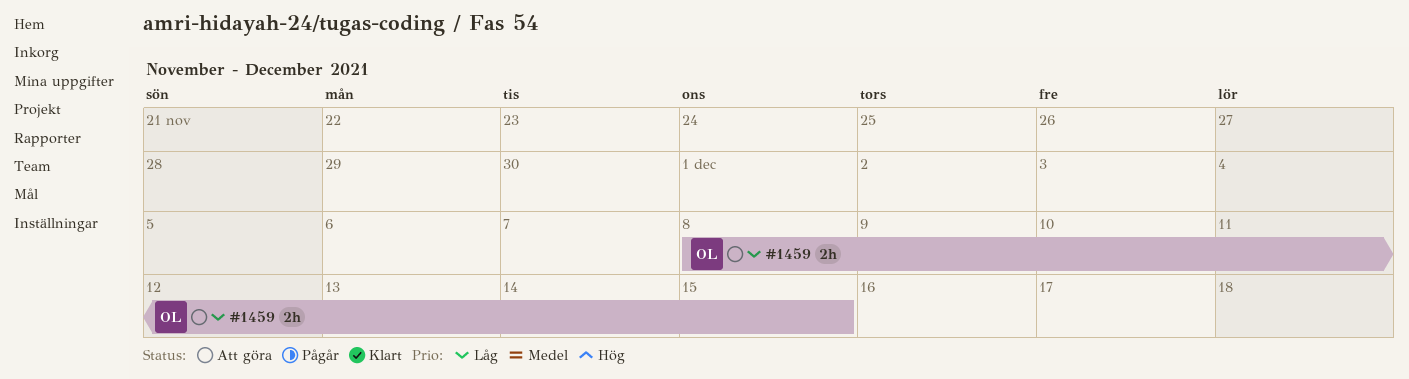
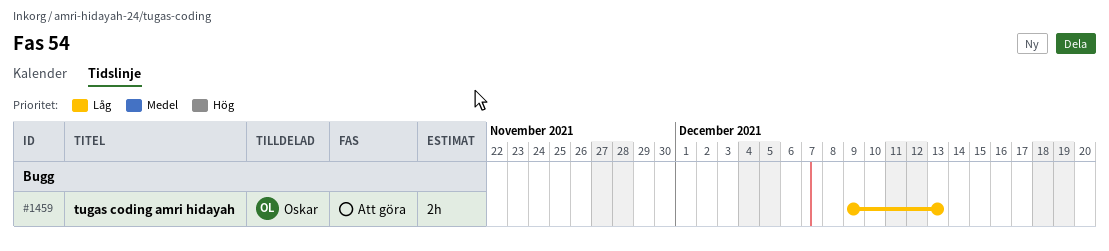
#1459, start: Dec 8 -> Dec 9
#1459, due: Dec 15 -> Dec 13

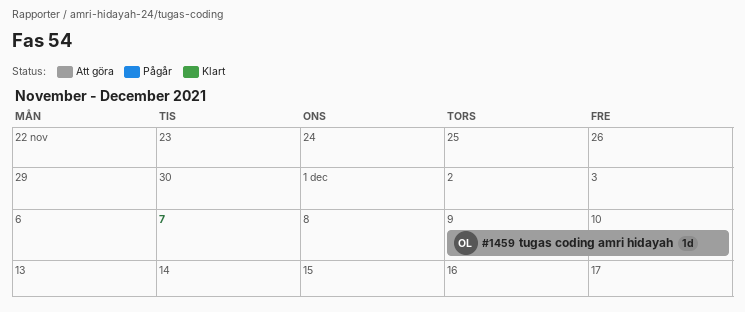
#1459, estimate: 2h -> 1d
#1459, due: Dec 13 -> Dec 10

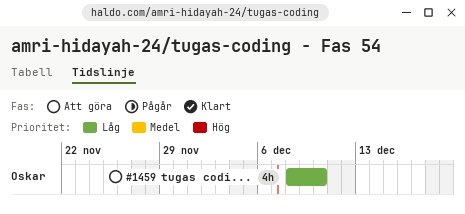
#1459, estimate: 1d -> 4h
#1459, start: Dec 9 -> Dec 8

